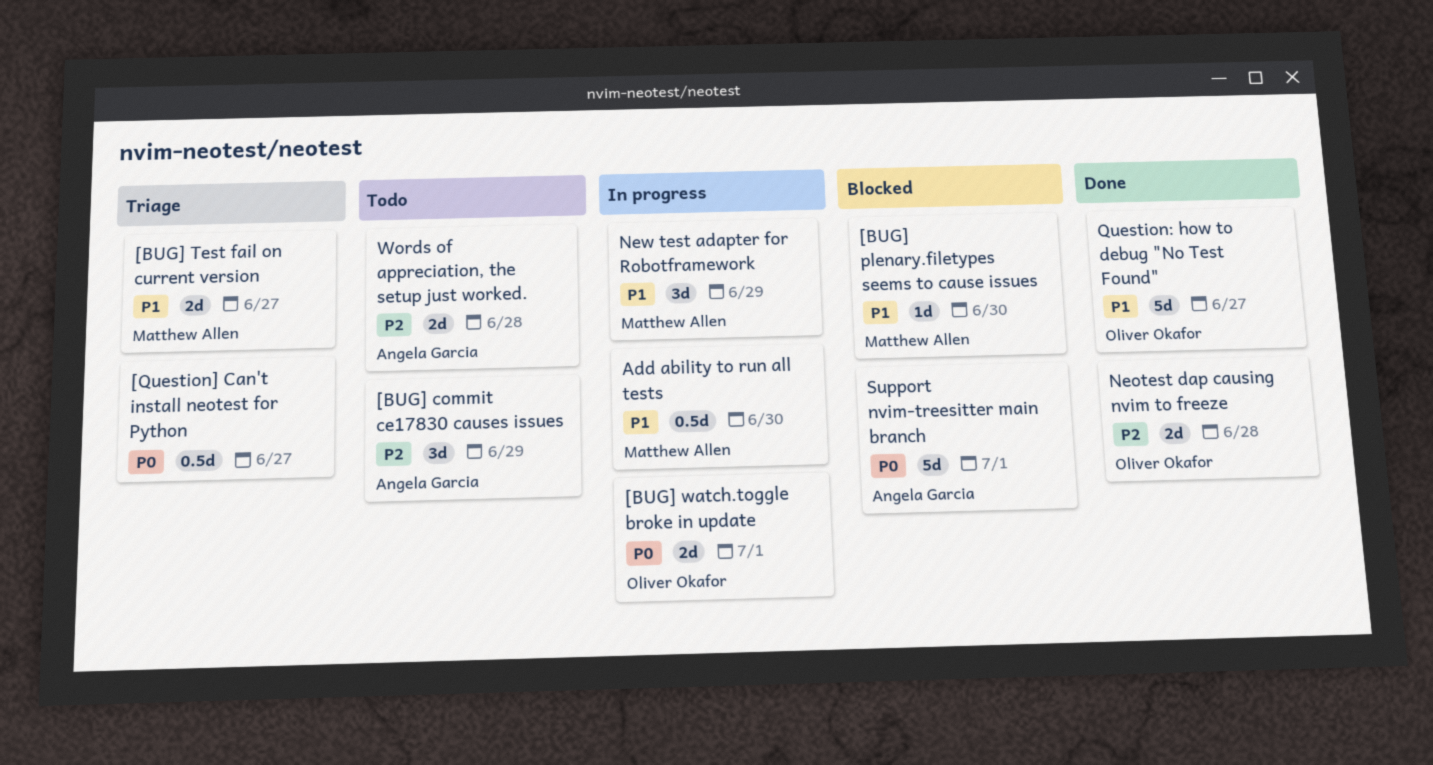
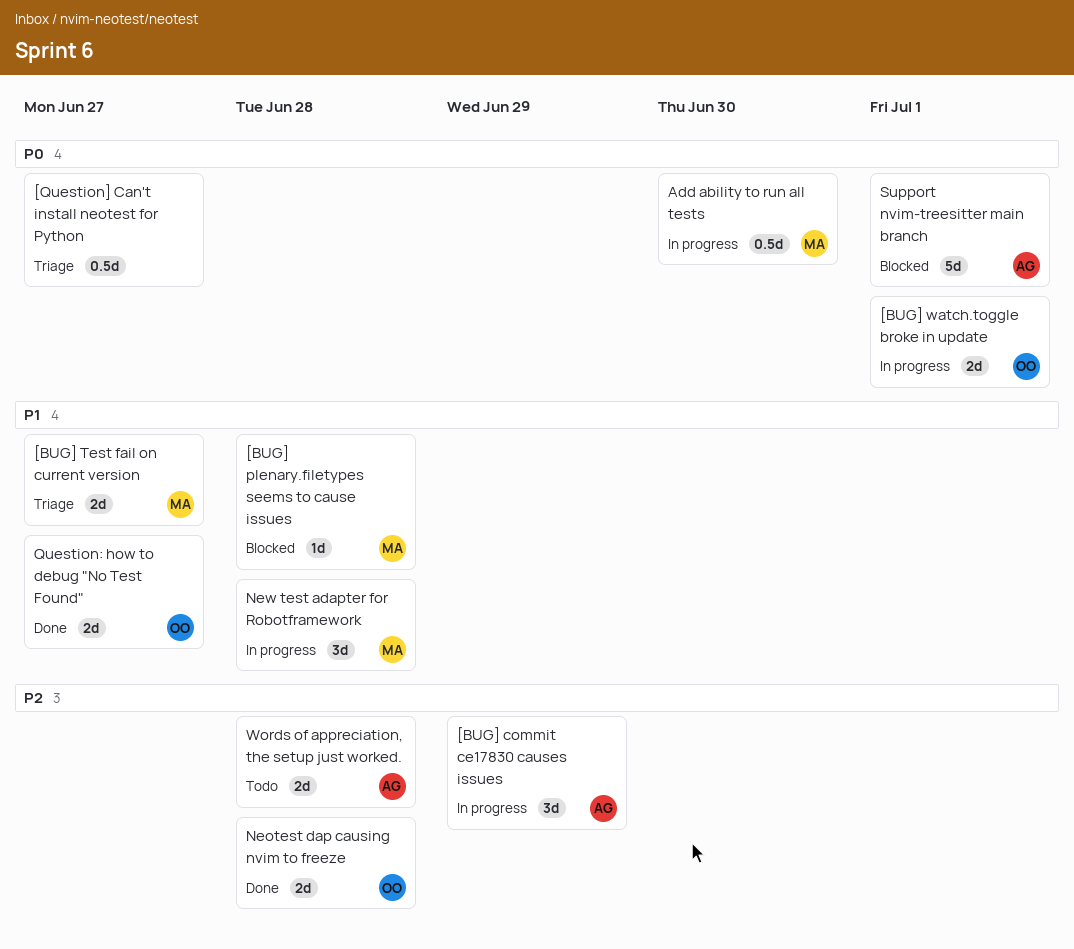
[BUG] commit ce17830 causes issues, status: Todo -> In progress
[BUG] plenary.filetypes seems to cause issues, due: Jun 30 -> Jun 28
Add ability to run all tests, priority: P1 -> P0
New test adapter for Robotframework, due: Jun 29 -> Jun 28
Question: how to debug "No Test Found", estimate: 5d -> 2d

